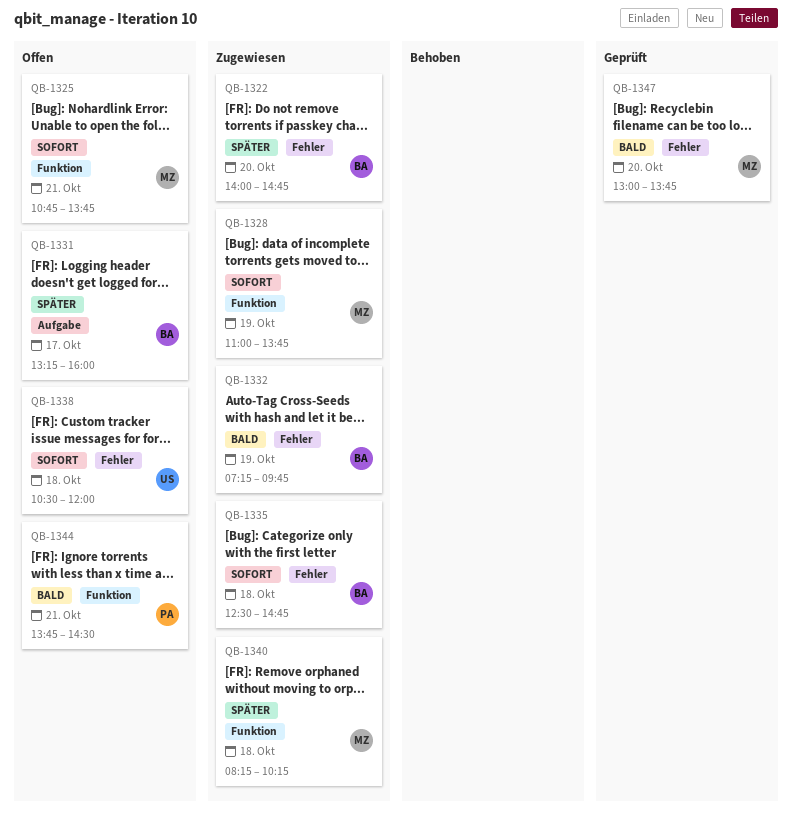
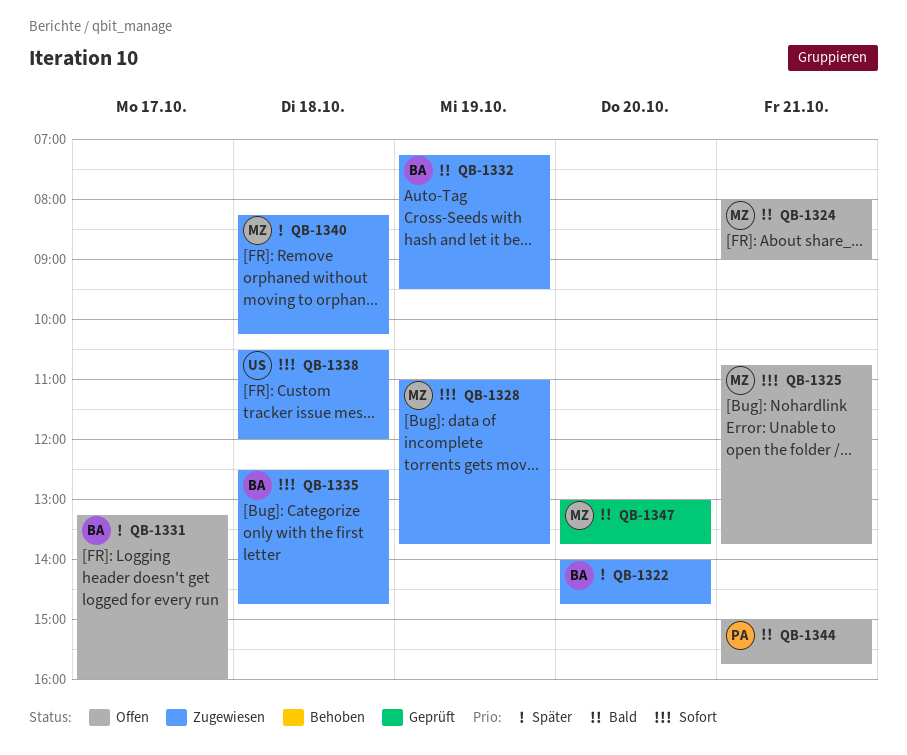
QB-1324: none -> present
QB-1332, ends: 09:45 -> 09:30
QB-1338, status: Offen -> Zugewiesen
QB-1344, begins: 13:45 -> 15:00
QB-1344, ends: 14:30 -> 15:45

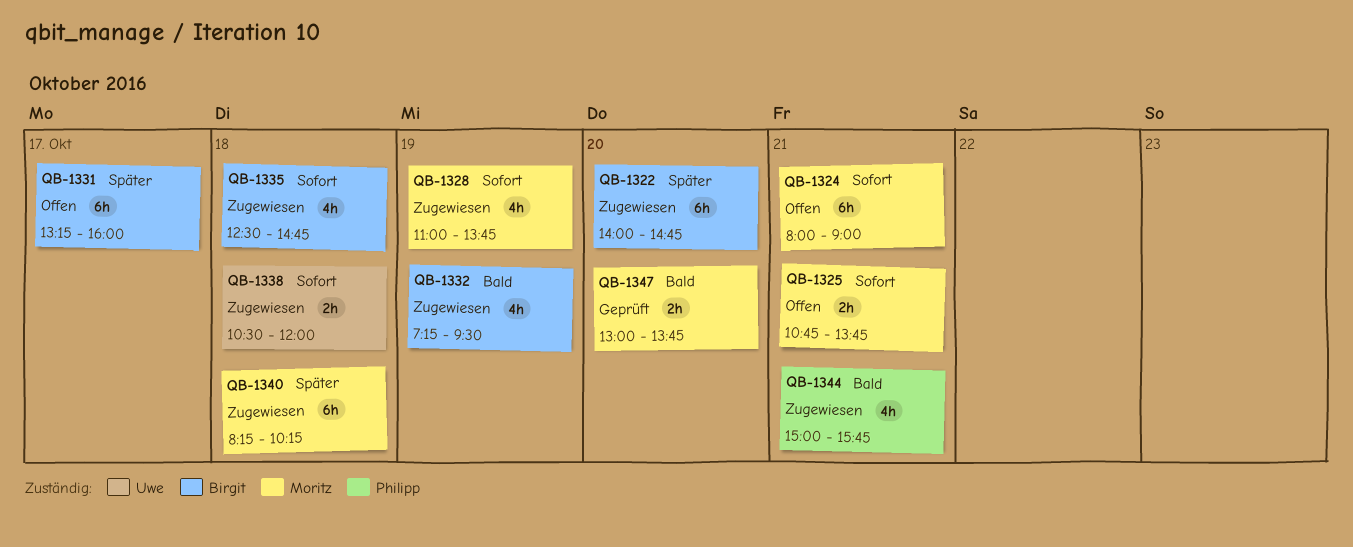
QB-1324, priority: Bald -> Sofort
QB-1344, status: Offen -> Zugewiesen

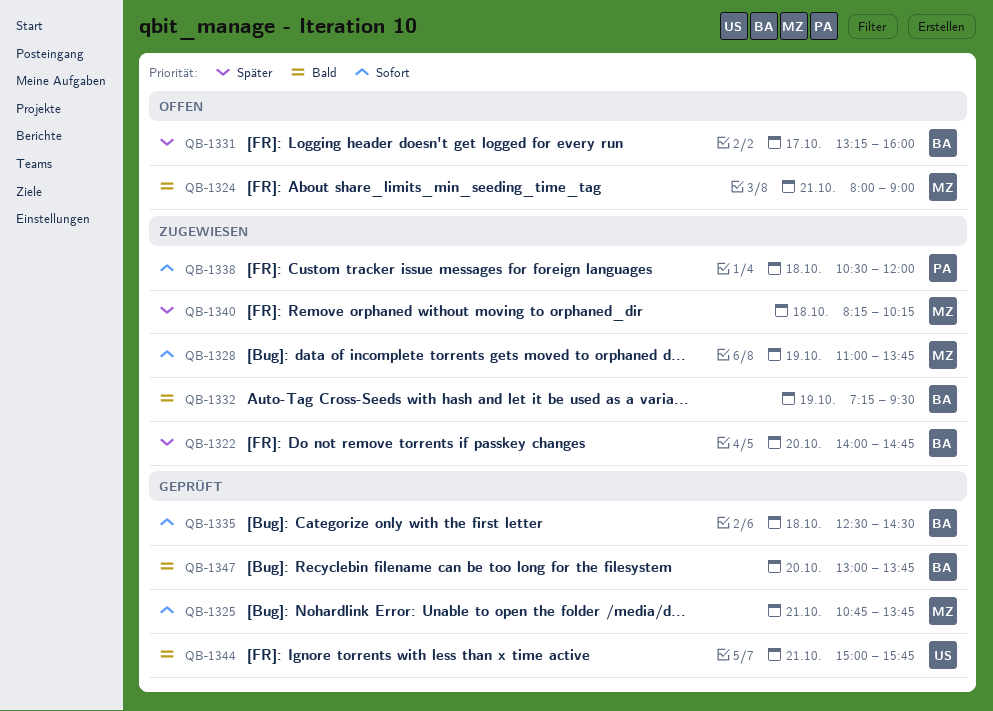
QB-1324, priority: Sofort -> Bald
QB-1325, status: Offen -> Geprüft
QB-1335, status: Zugewiesen -> Geprüft
QB-1335, ends: 14:45 -> 14:30
QB-1338, owner: Uwe -> Philipp
QB-1344, status: Zugewiesen -> Geprüft
QB-1344, owner: Philipp -> Uwe
QB-1347, owner: Moritz -> Birgit

